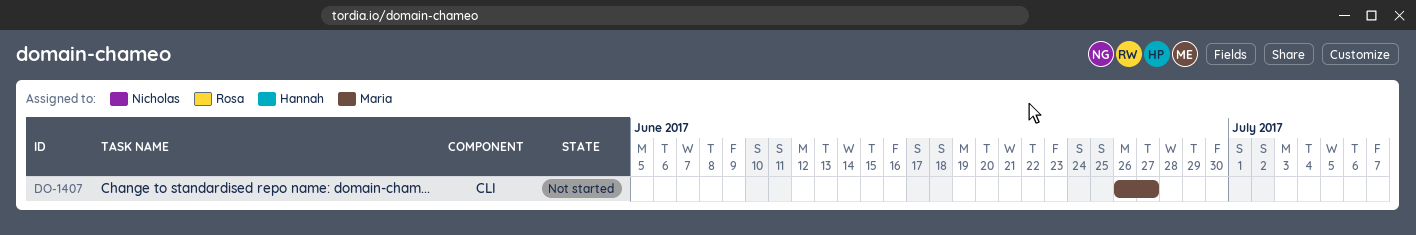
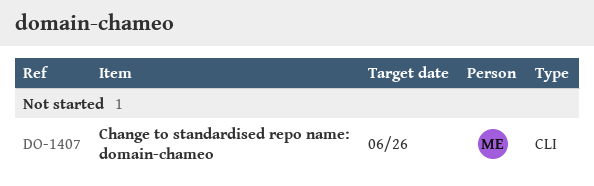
DO-1407, due: Jun 27 -> Jun 26

